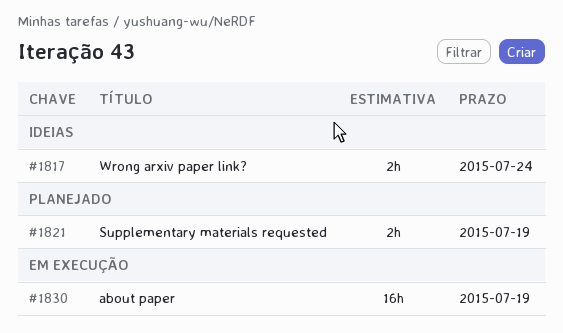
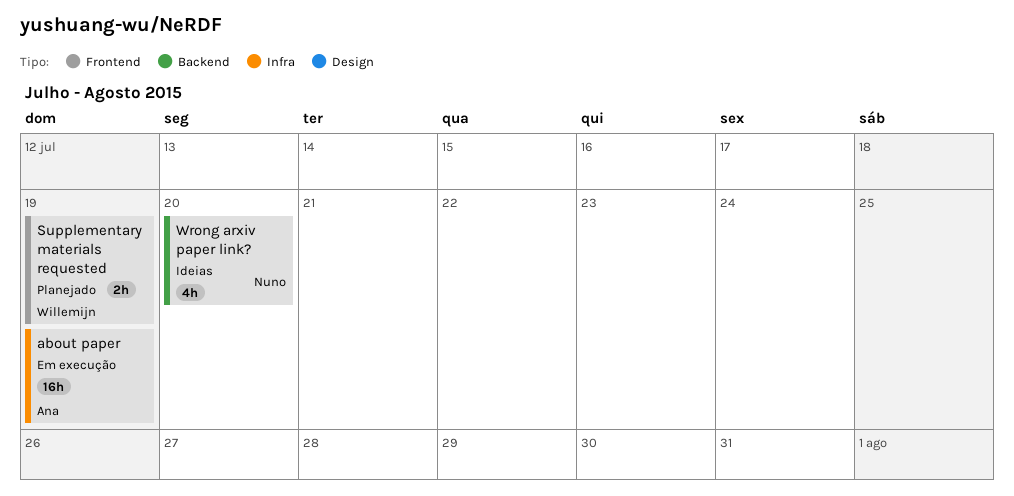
Wrong arxiv paper link?, estimate: 2h -> 4h
Wrong arxiv paper link?, due: Jul 24 -> Jul 20

